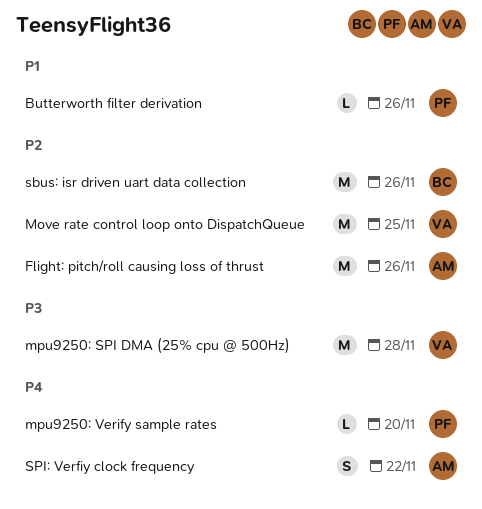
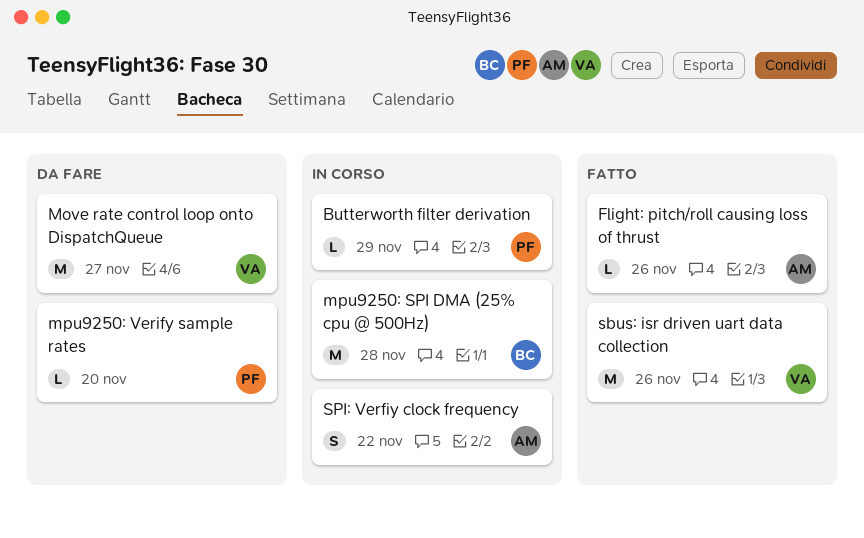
Butterworth filter derivation, due: Nov 26 -> Nov 29
Flight: pitch/roll causing loss of thrust, estimate: M -> L
Move rate control loop onto DispatchQueue, due: Nov 25 -> Nov 27
mpu9250: SPI DMA (25% cpu @ 500Hz), owner: VA -> BC
sbus: isr driven uart data collection, owner: BC -> VA

